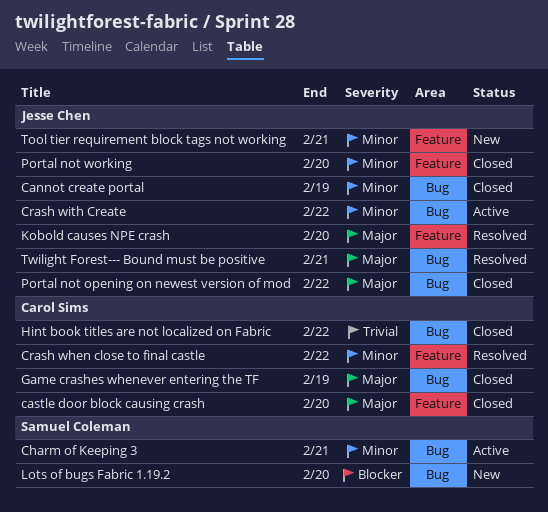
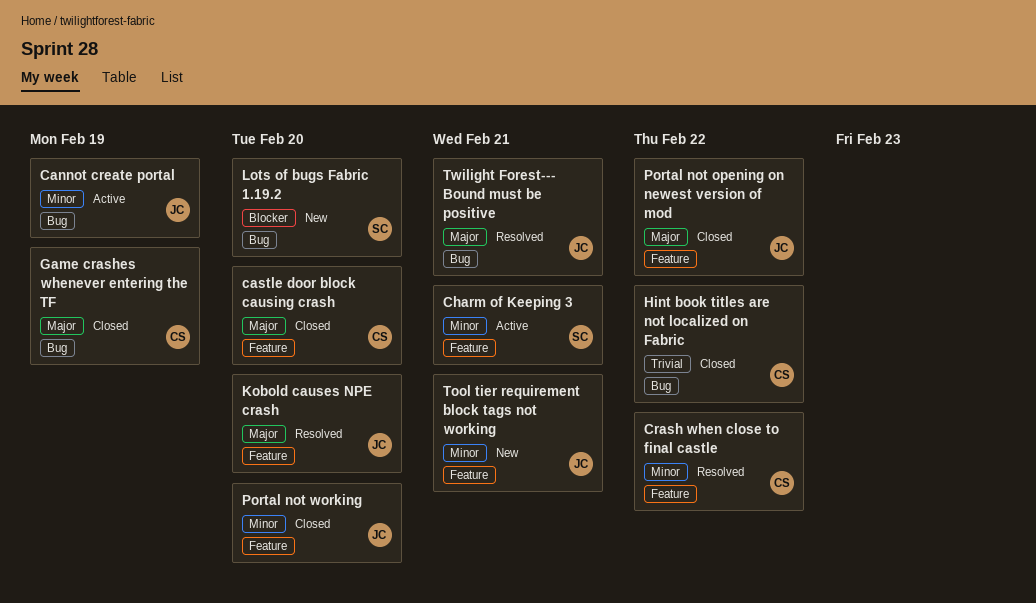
Cannot create portal, status: Closed -> Active
Charm of Keeping 3, label: Bug -> Feature
Crash with Create: present -> none
Portal not opening on newest version of mod, label: Bug -> Feature

